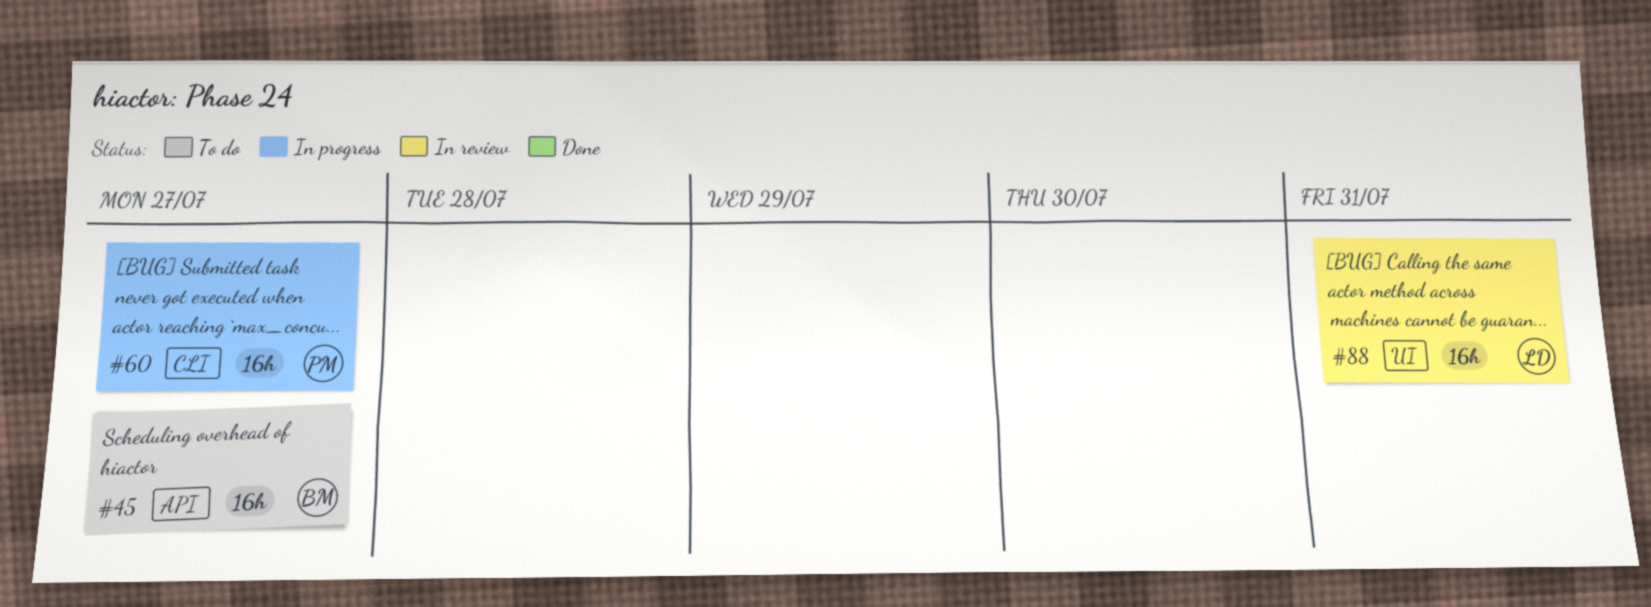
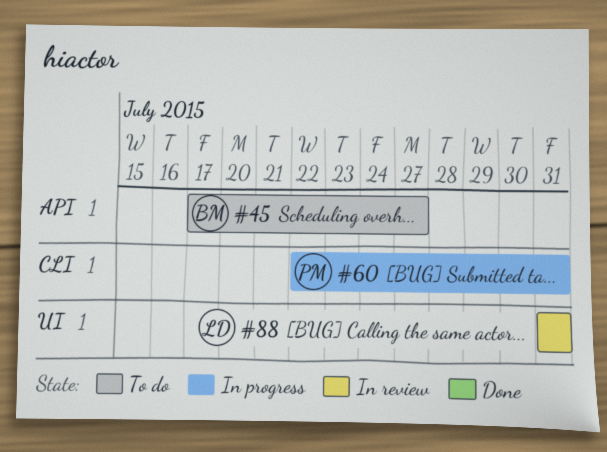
#60, due: Jul 27 -> Jul 31

